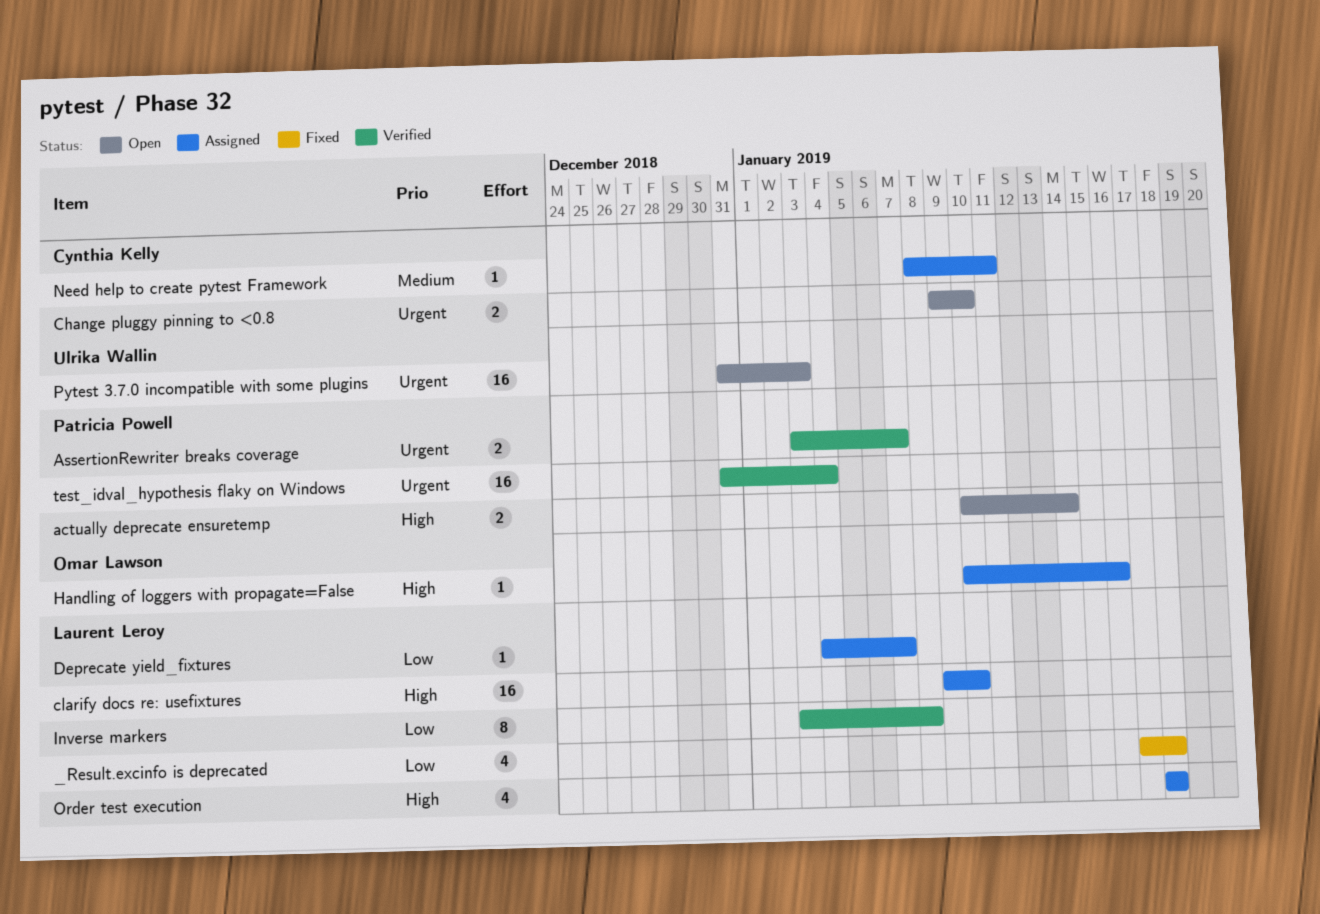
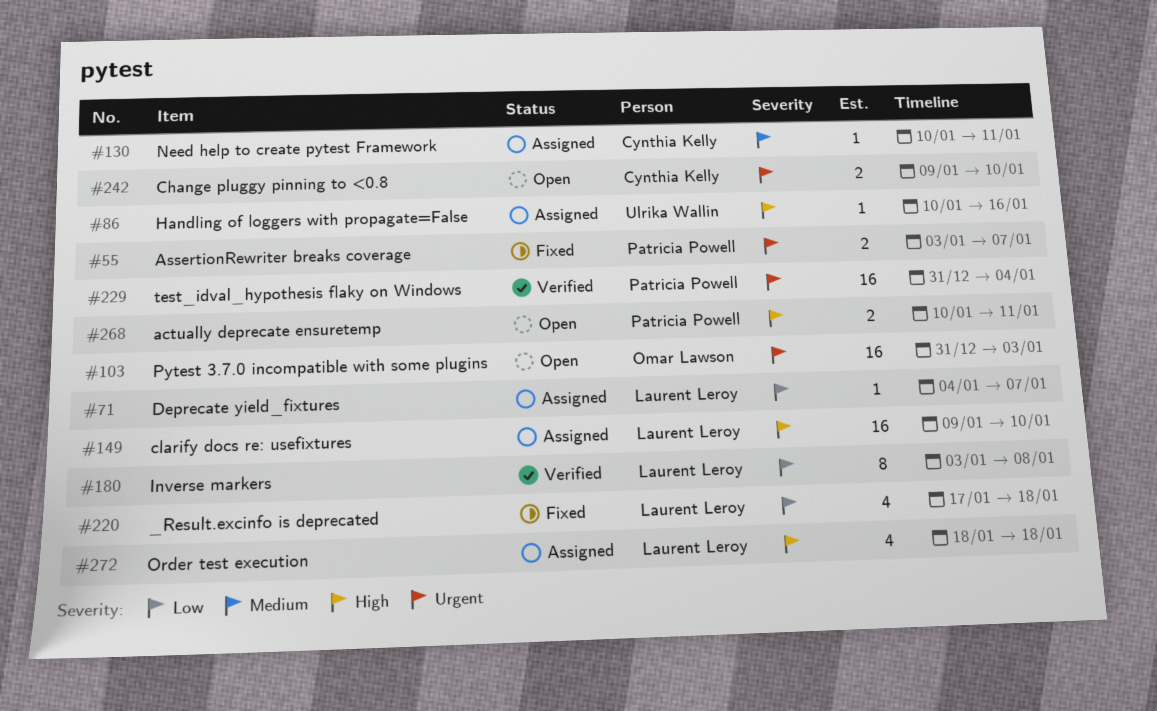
actually deprecate ensuretemp, due: Jan 14 -> Jan 11
AssertionRewriter breaks coverage, status: Verified -> Fixed
Handling of loggers with propagate=False, owner: Omar Lawson -> Ulrika Wallin
Need help to create pytest Framework, start: Jan 8 -> Jan 10
Pytest 3.7.0 incompatible with some plugins, owner: Ulrika Wallin -> Omar Lawson

